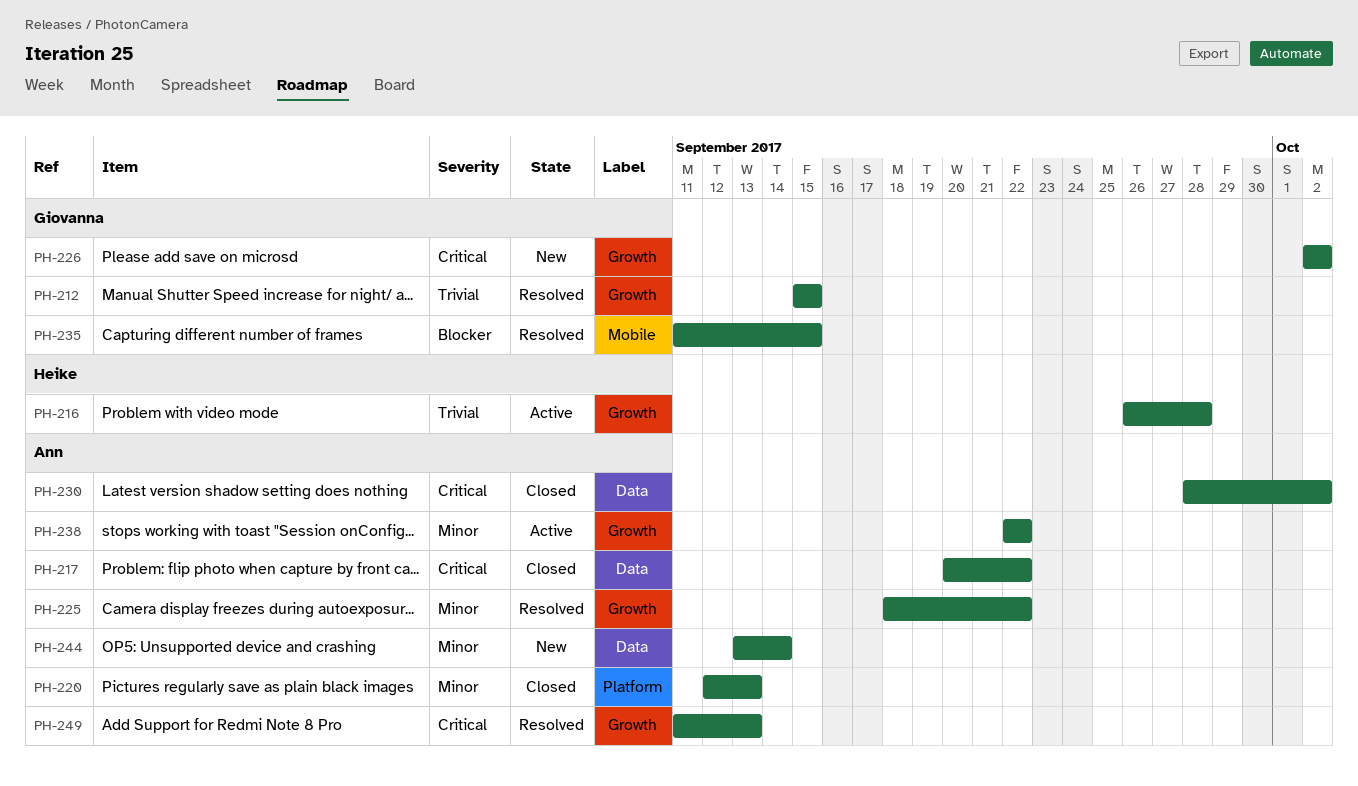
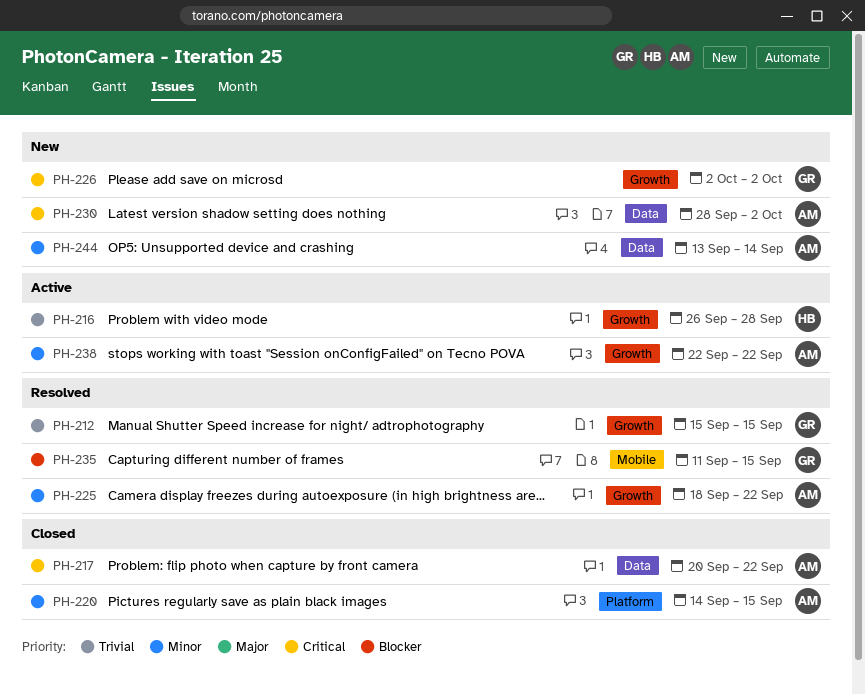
PH-220, start: Sep 12 -> Sep 14
PH-220, due: Sep 13 -> Sep 15
PH-230, status: Closed -> New
PH-249: present -> none

